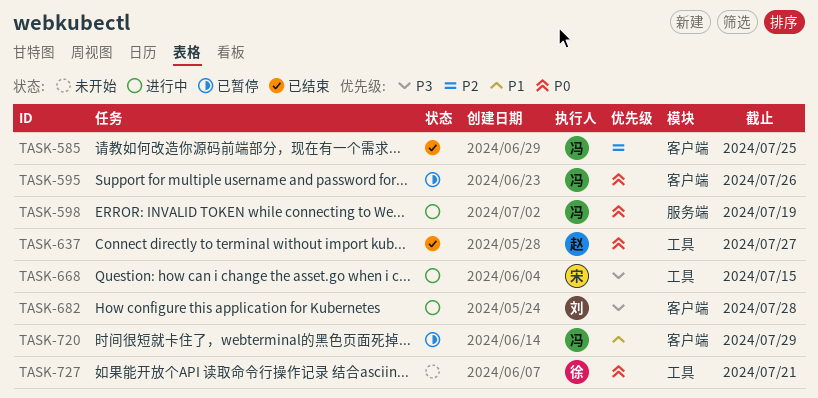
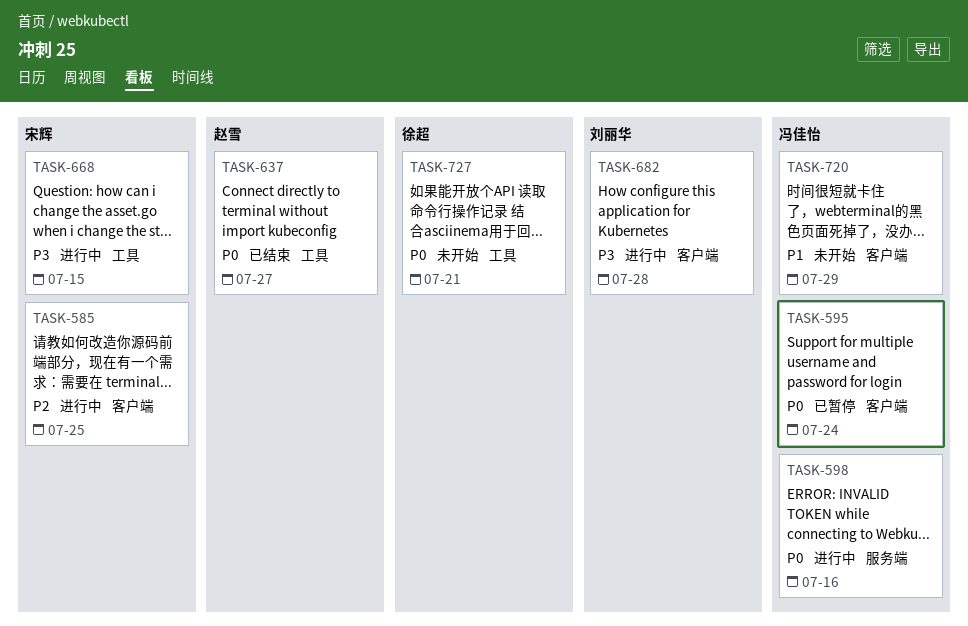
TASK-585, status: 已结束 -> 进行中
TASK-585, owner: 冯佳怡 -> 宋辉
TASK-595, due: Jul 26 -> Jul 24
TASK-598, due: Jul 19 -> Jul 16
TASK-720, status: 已暂停 -> 未开始

